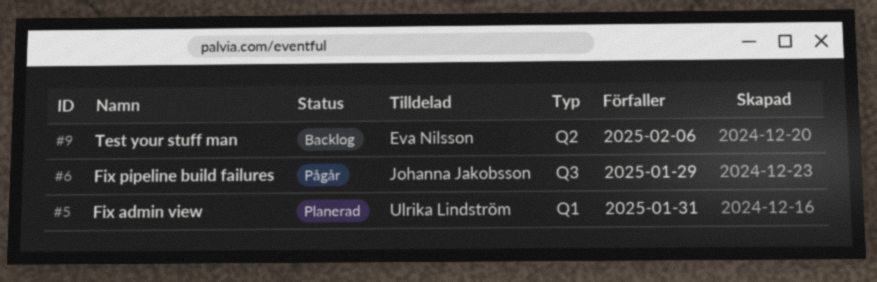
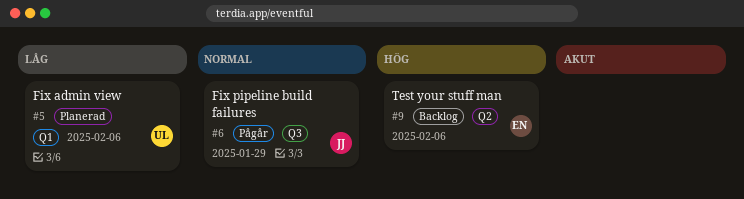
#5, due: Jan 31 -> Feb 6

